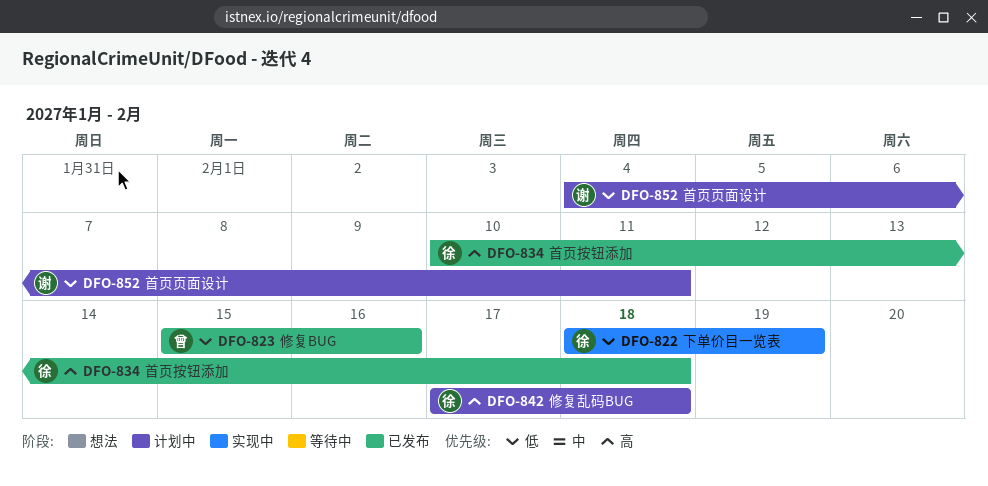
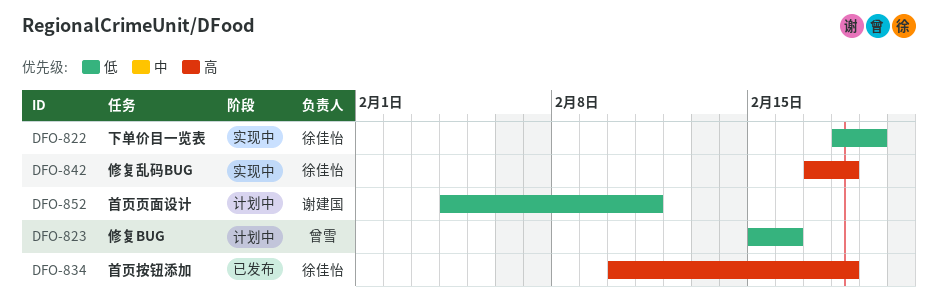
DFO-823, status: 已发布 -> 计划中
DFO-842, status: 计划中 -> 实现中

